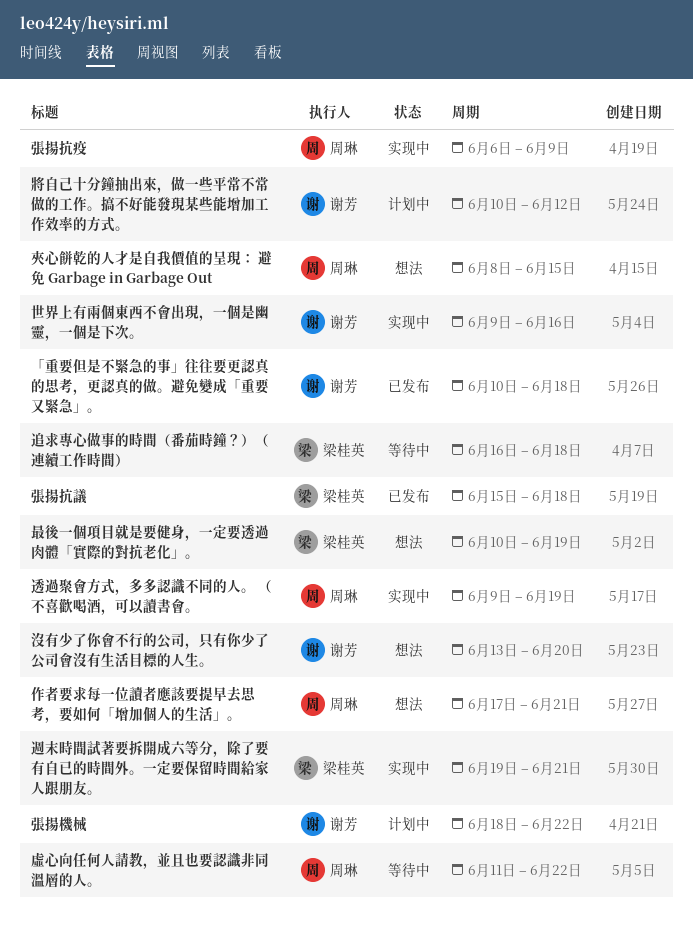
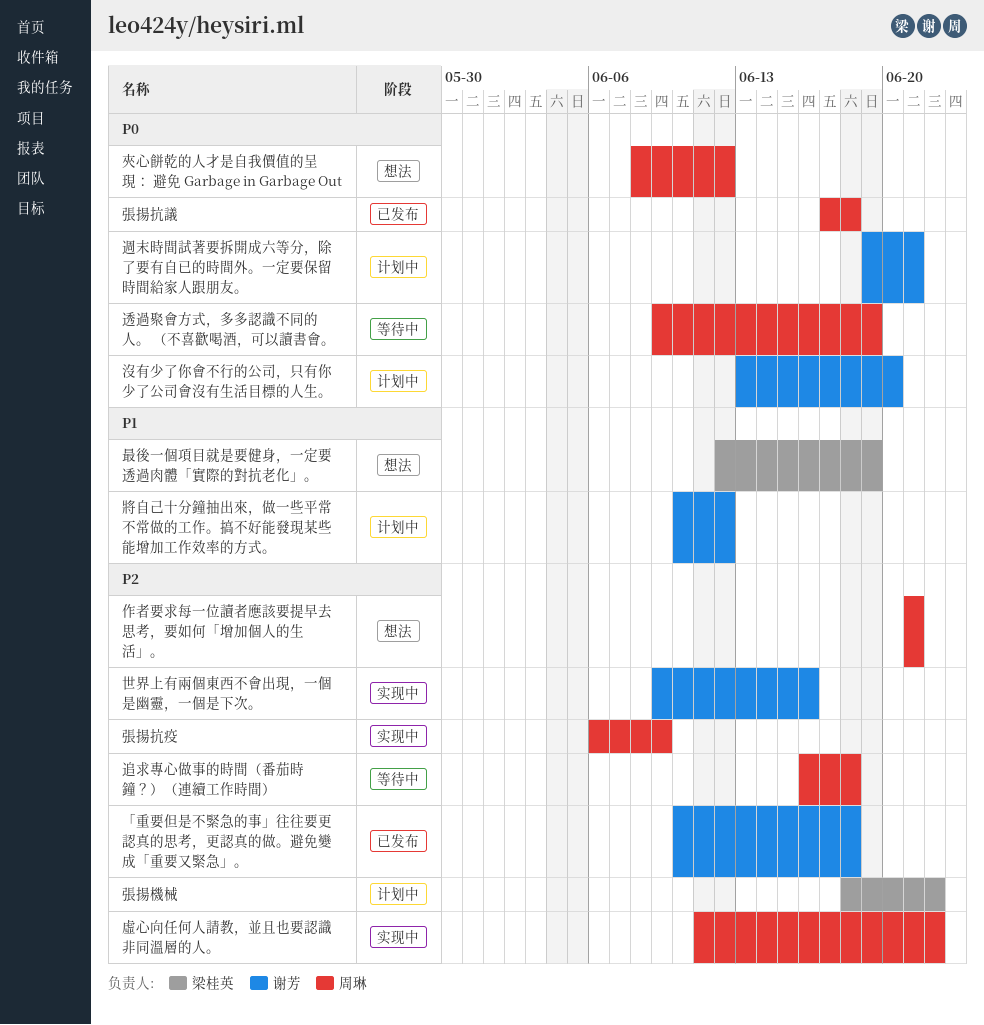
作者要求每一位讀者應該要提早去思考，要如何「增加個人的生活」。, start: Jun 17 -> Jun 21
夾心餅乾的人才是自我價值的呈現： 避免 Garbage in Garbage Out, due: Jun 15 -> Jun 12
張揚抗議, owner: 梁桂英 -> 周琳
張揚抗議, start: Jun 15 -> Jun 17
張揚機械, owner: 谢芳 -> 梁桂英
最後一個項目就是要健身，一定要透過肉體「實際的對抗老化」。, start: Jun 10 -> Jun 12
沒有少了你會不行的公司，只有你少了公司會沒有生活目標的人生。, status: 想法 -> 计划中
虛心向任何人請教，並且也要認識非同溫層的人。, status: 等待中 -> 实现中
追求專心做事的時間（番茄時鐘？）（連續工作時間）, owner: 梁桂英 -> 周琳
透過聚會方式，多多認識不同的人。 （不喜歡喝酒，可以讀書會。, status: 实现中 -> 等待中
週末時間試著要拆開成六等分，除了要有自已的時間外。一定要保留時間給家人跟朋友。, status: 实现中 -> 计划中
週末時間試著要拆開成六等分，除了要有自已的時間外。一定要保留時間給家人跟朋友。, owner: 梁桂英 -> 谢芳

